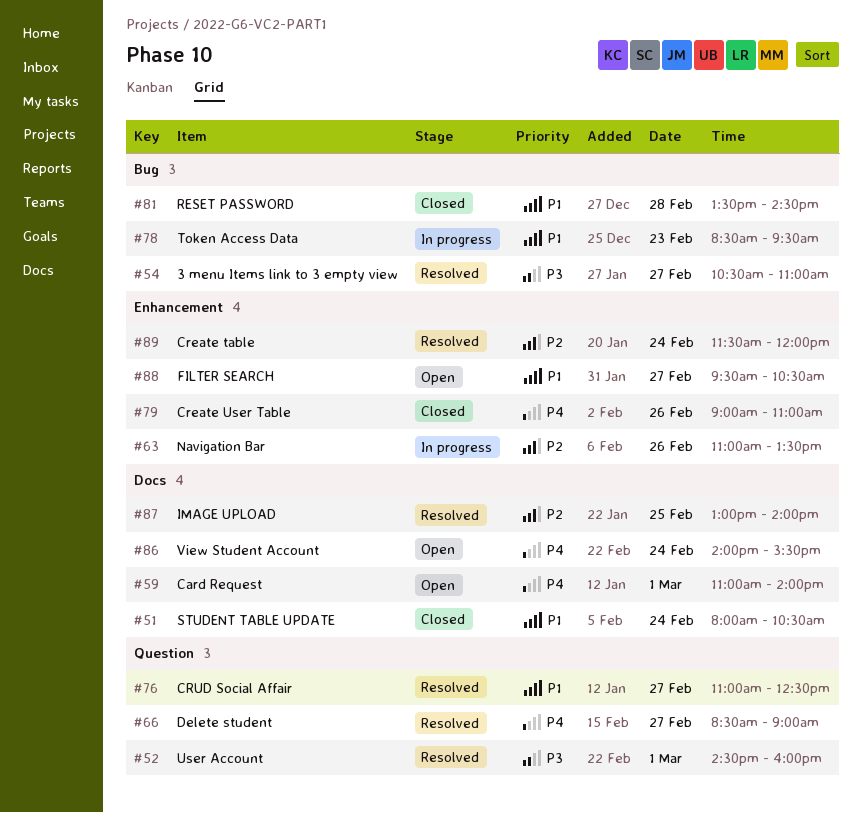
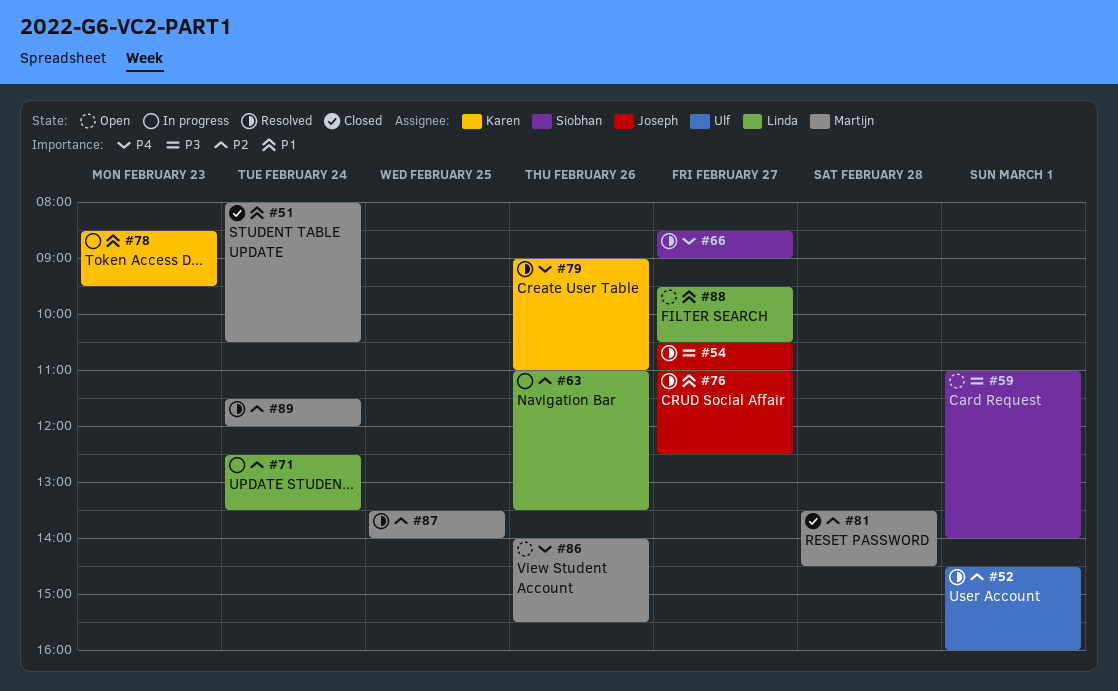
#52, priority: P3 -> P2
#59, priority: P4 -> P3
#71: none -> present
#79, status: Closed -> Resolved
#81, priority: P1 -> P2
#86, day: Feb 24 -> Feb 26
#87, begins: 13:00 -> 13:30

